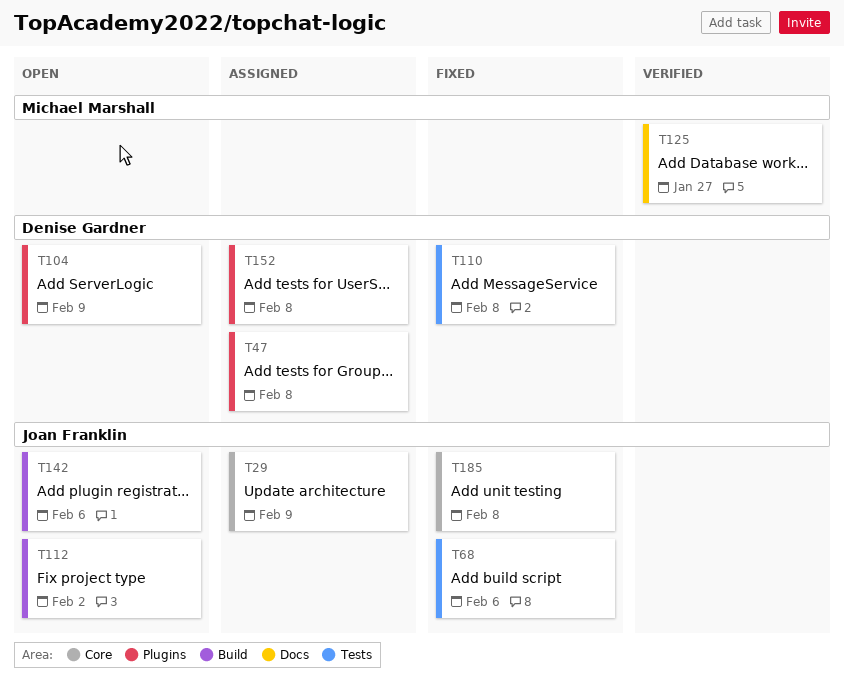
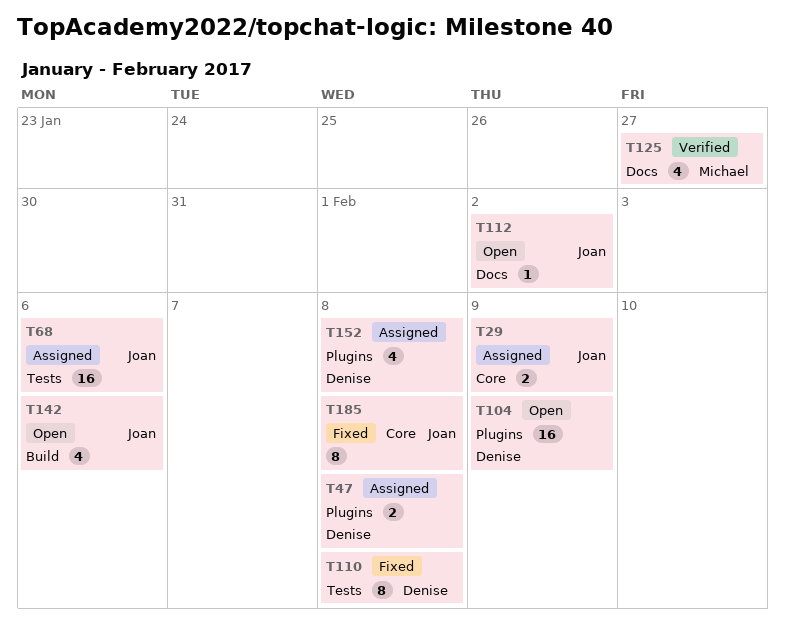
T68, status: Fixed -> Assigned
T112, label: Build -> Docs

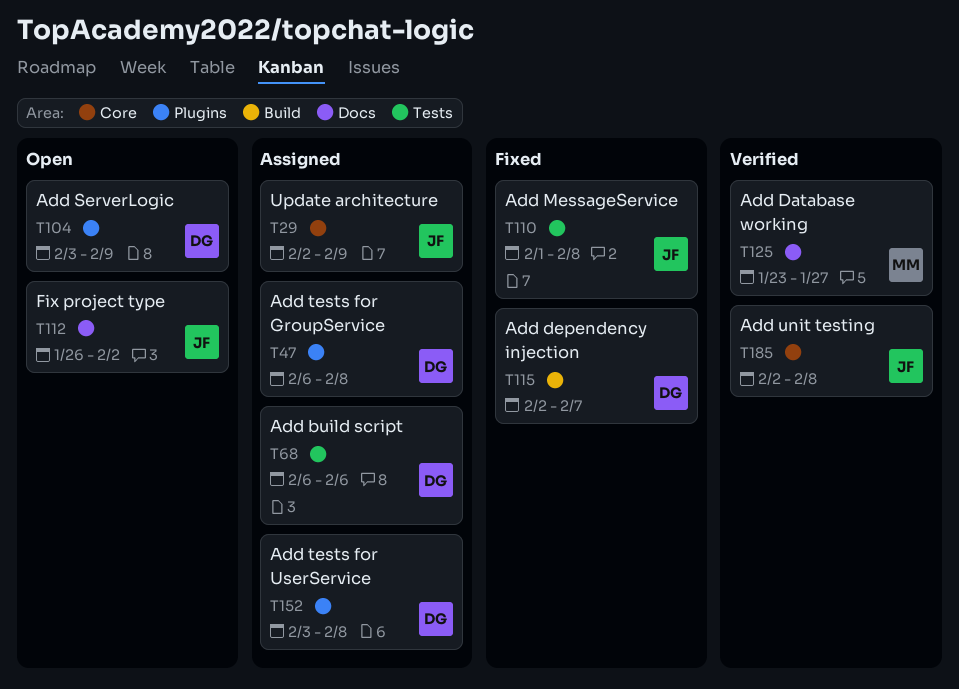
T68, owner: Joan -> Denise
T110, owner: Denise -> Joan
T115: none -> present
T142: present -> none
T185, status: Fixed -> Verified

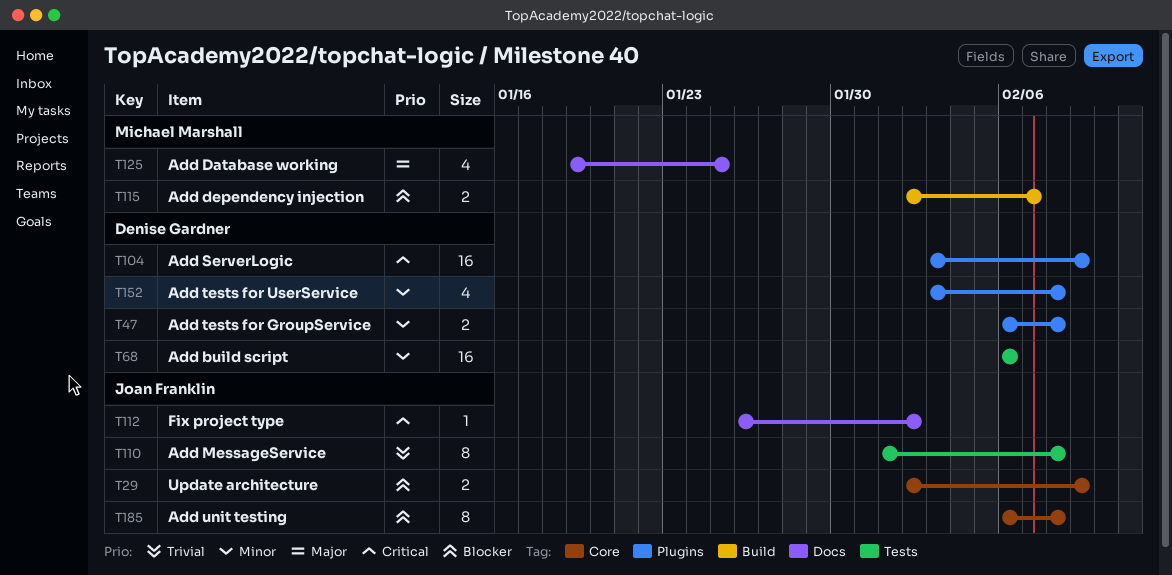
T115, owner: Denise Gardner -> Michael Marshall
T125, start: Jan 23 -> Jan 19
T125, due: Jan 27 -> Jan 25
T185, start: Feb 2 -> Feb 6

